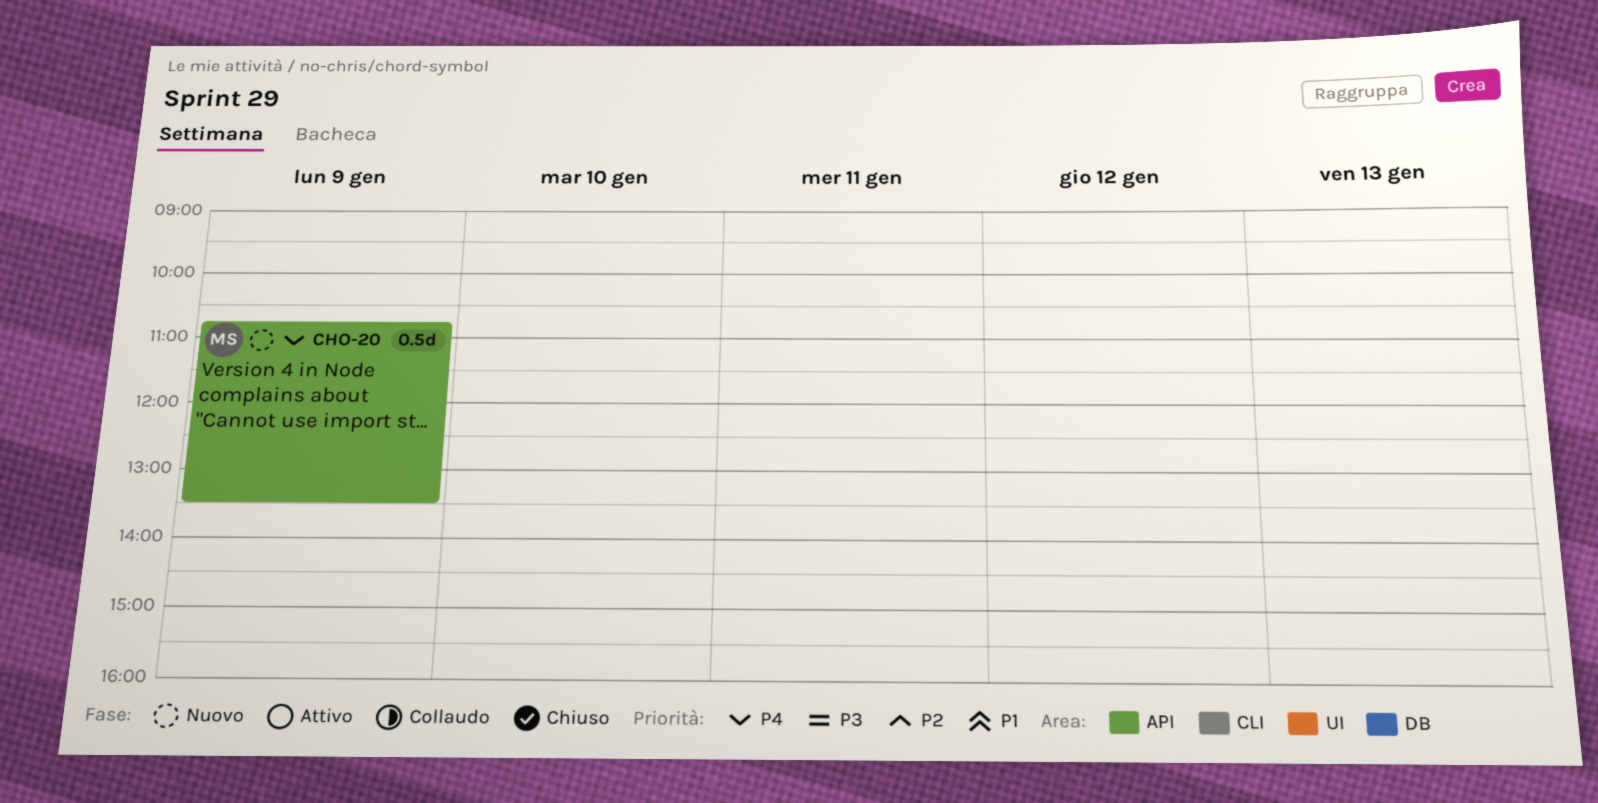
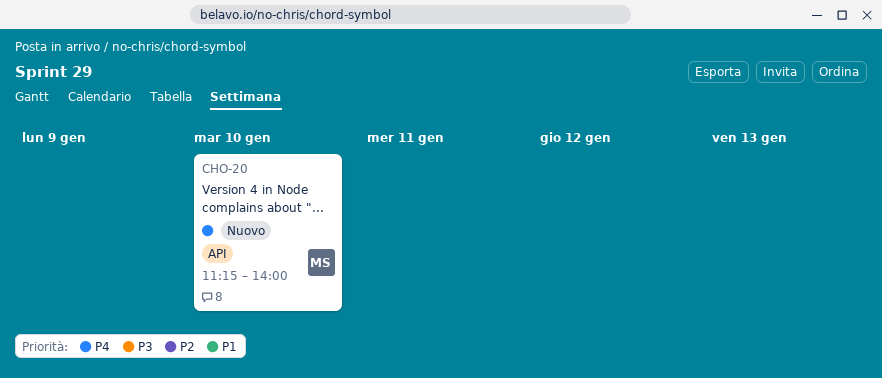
CHO-20, day: Jan 9 -> Jan 10
CHO-20, begins: 10:45 -> 11:15
CHO-20, ends: 13:30 -> 14:00

